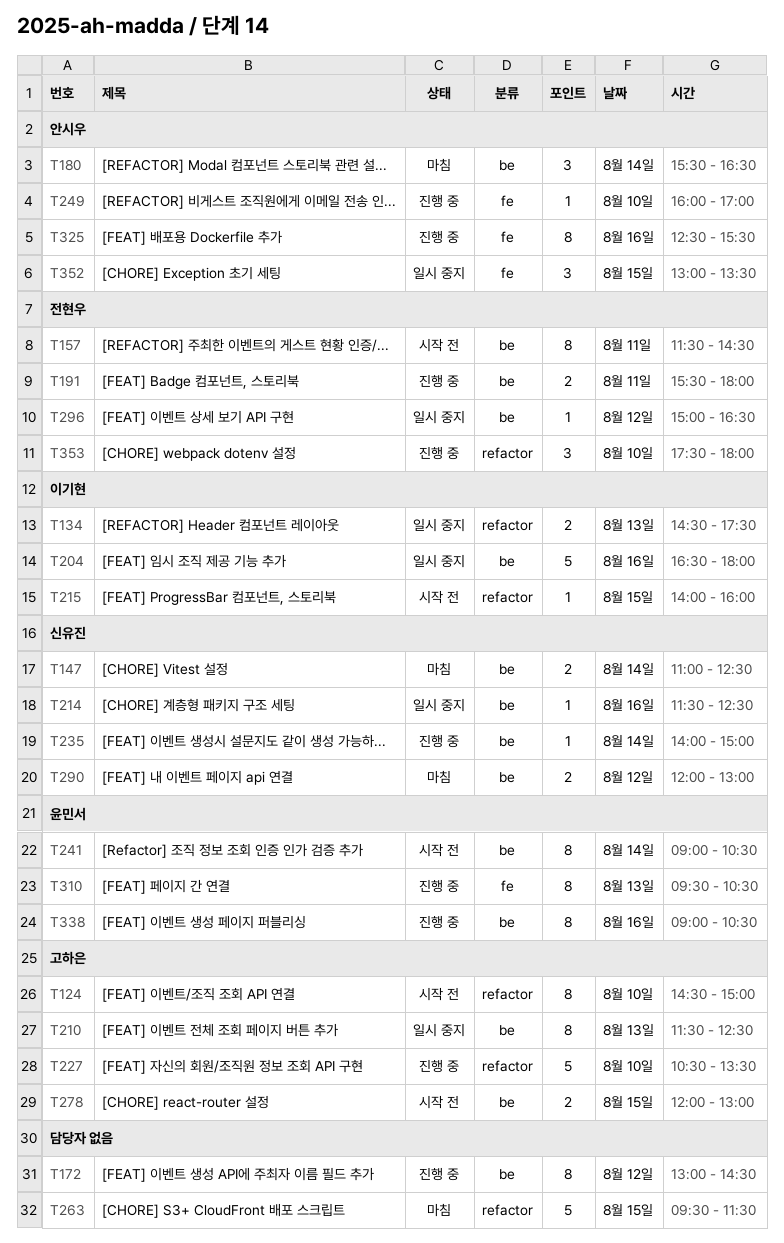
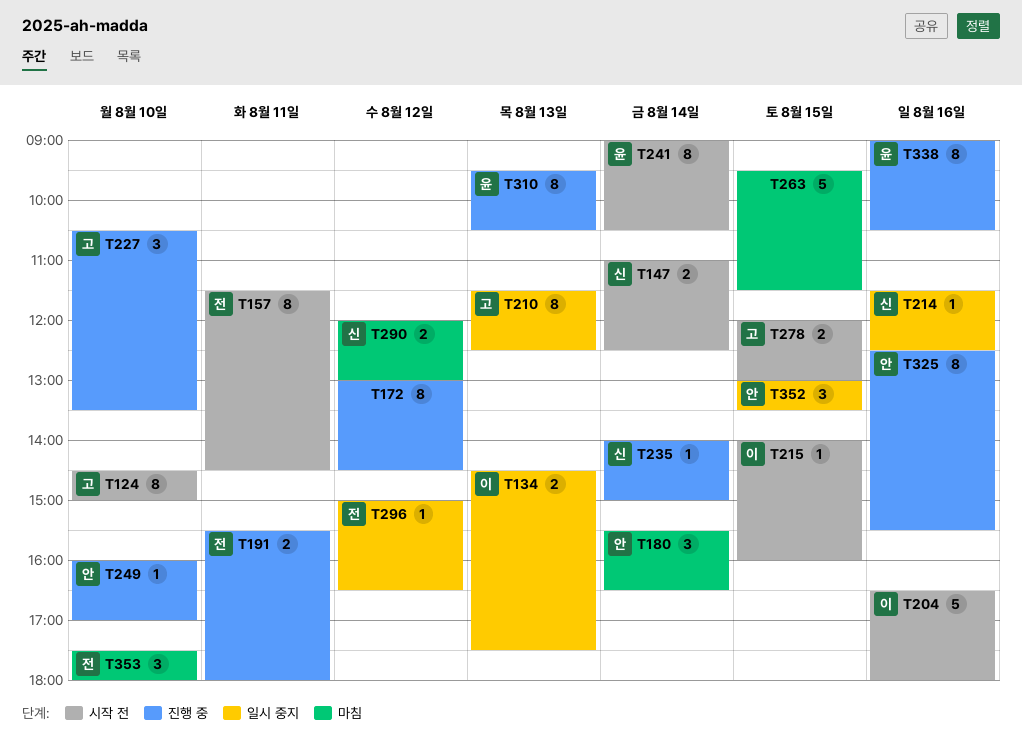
T147, status: 마침 -> 시작 전
T204, status: 일시 중지 -> 시작 전
T227, estimate: 5 -> 3
T353, status: 진행 중 -> 마침

